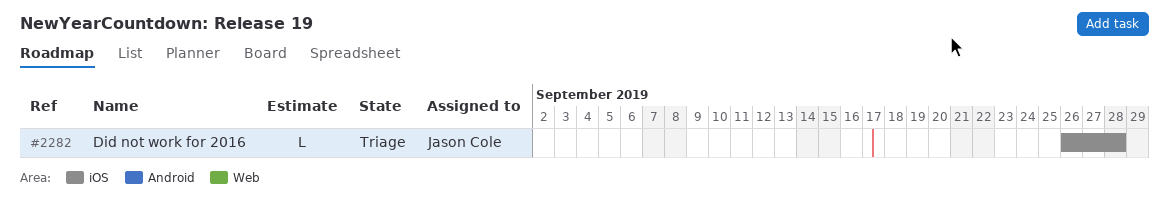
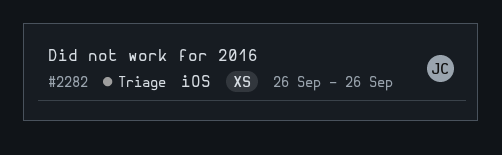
#2282, estimate: L -> XS
#2282, due: Sep 28 -> Sep 26

